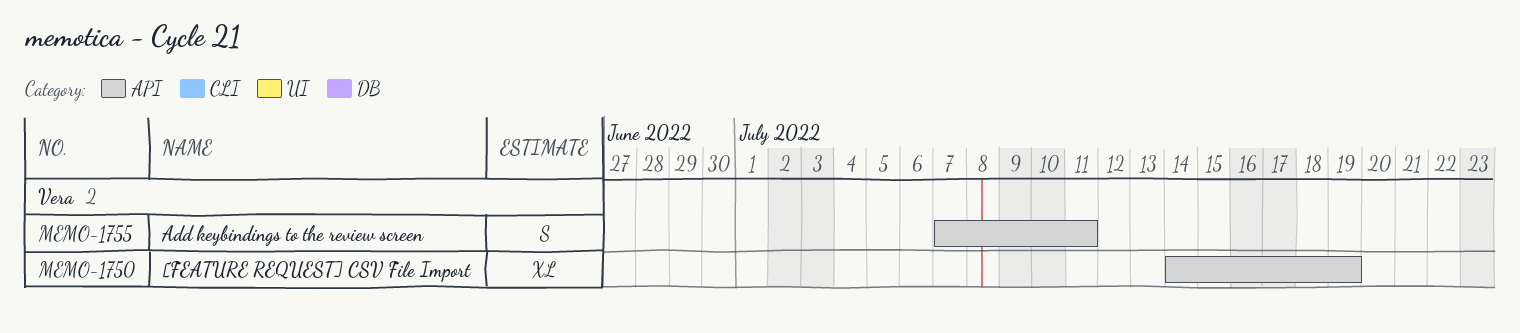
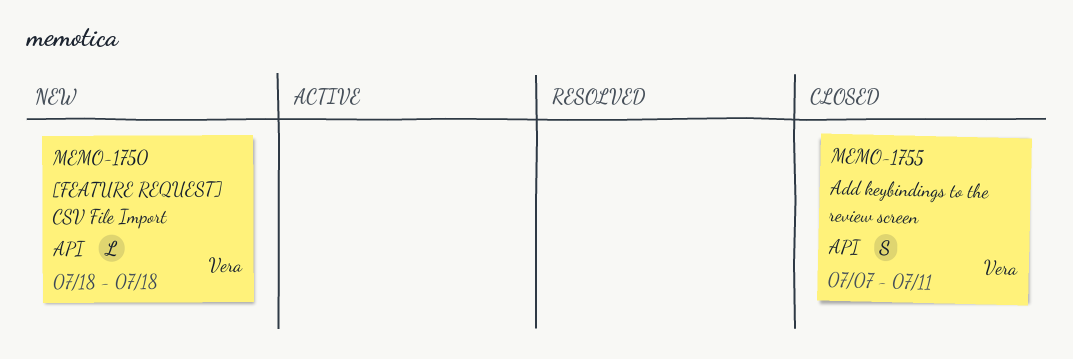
MEMO-1750, estimate: XL -> L
MEMO-1750, start: Jul 14 -> Jul 18
MEMO-1750, due: Jul 19 -> Jul 18

